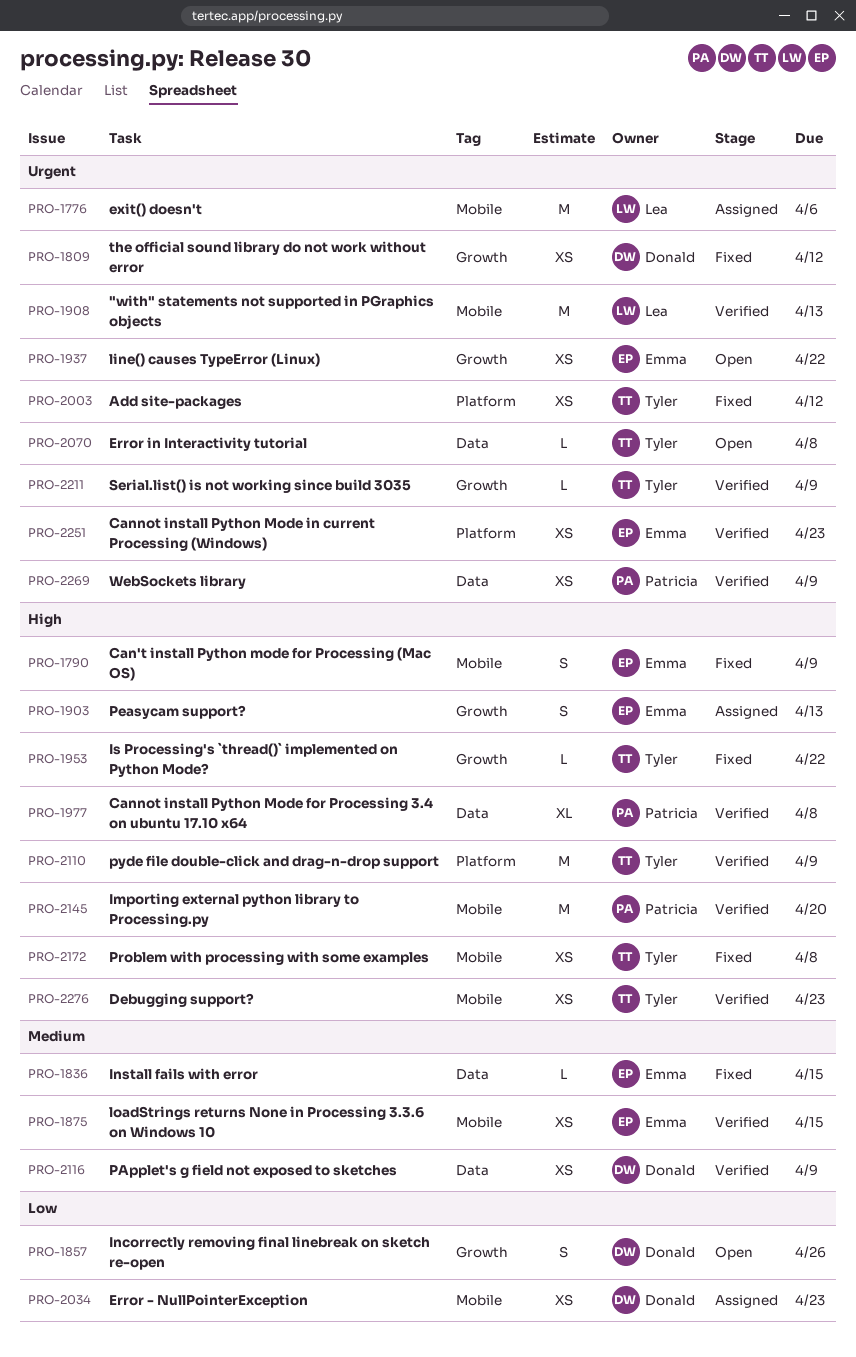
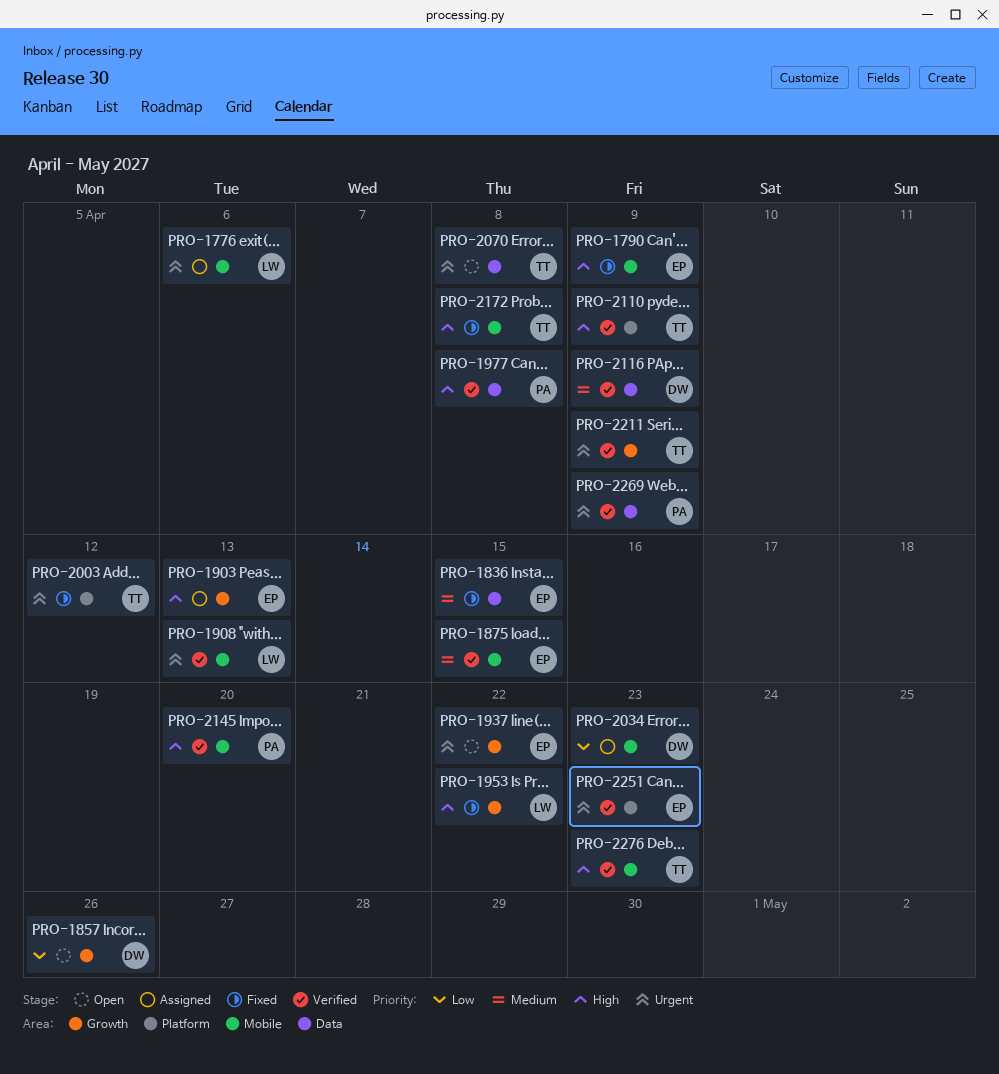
PRO-1809: present -> none
PRO-1953, owner: Tyler -> Lea

